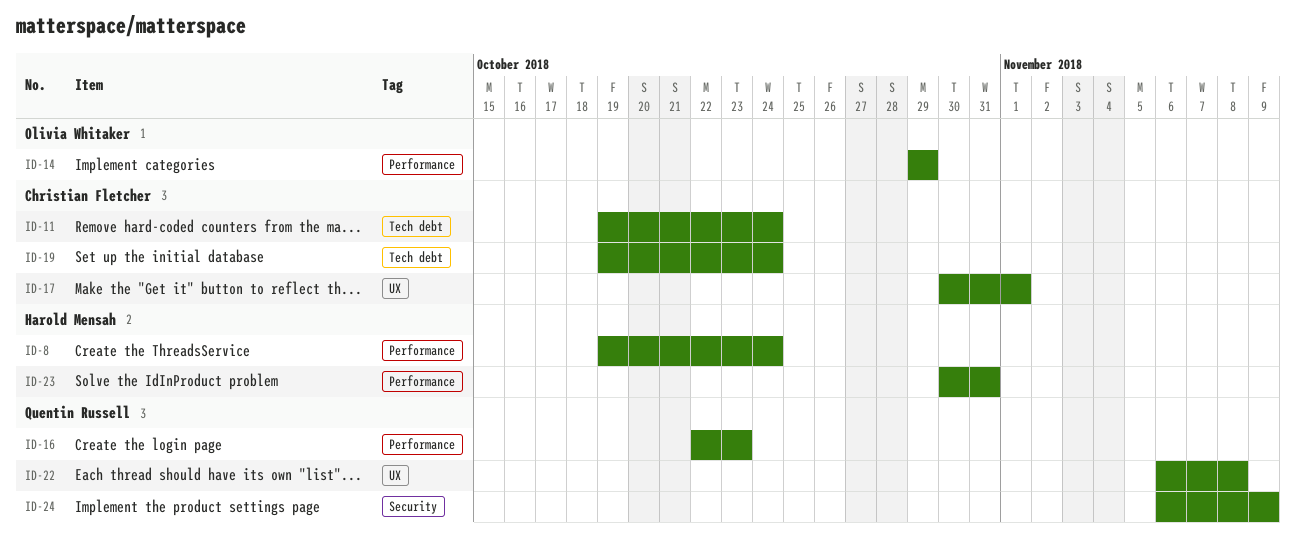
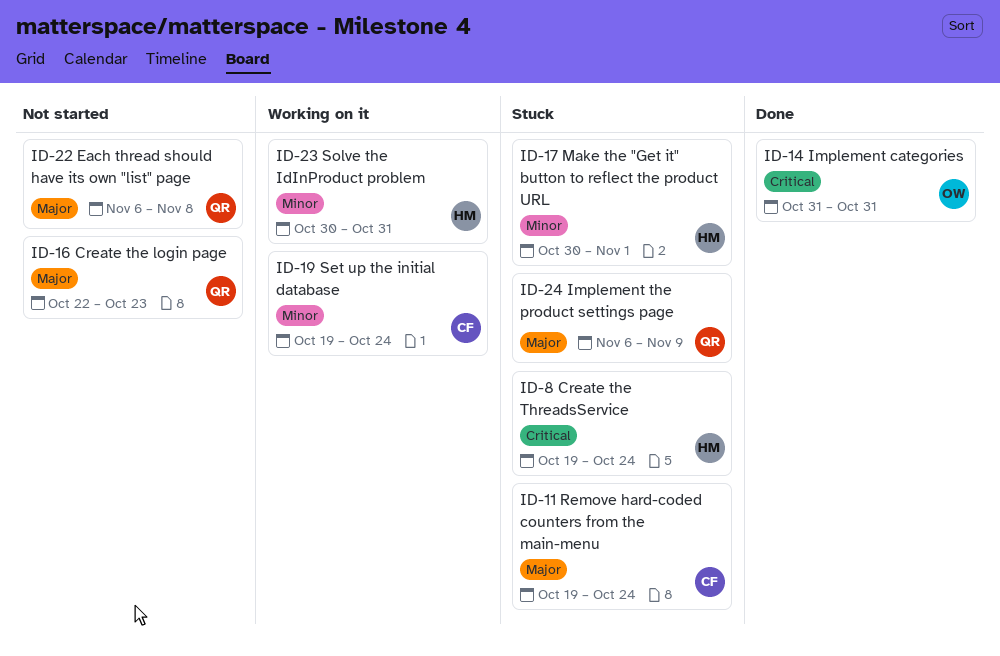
ID-14, start: Oct 29 -> Oct 31
ID-14, due: Oct 29 -> Oct 31
ID-17, owner: Christian Fletcher -> Harold Mensah

